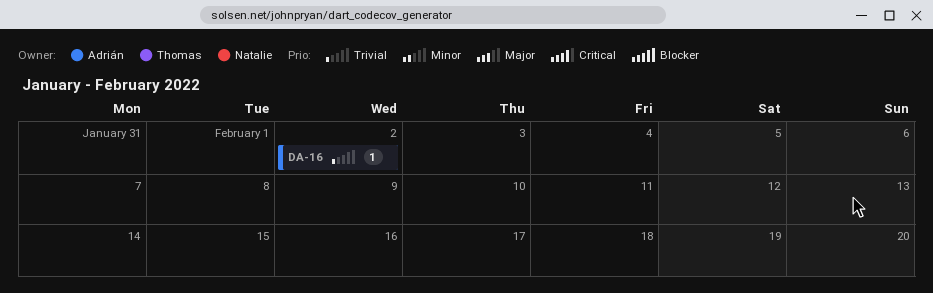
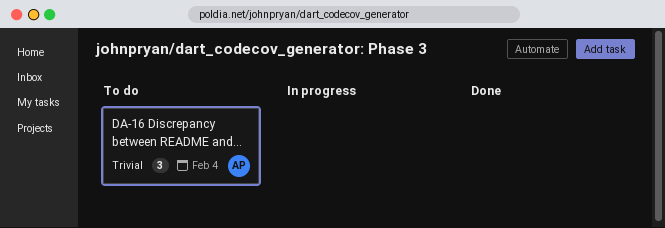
DA-16, estimate: 1 -> 3
DA-16, due: Feb 2 -> Feb 4

